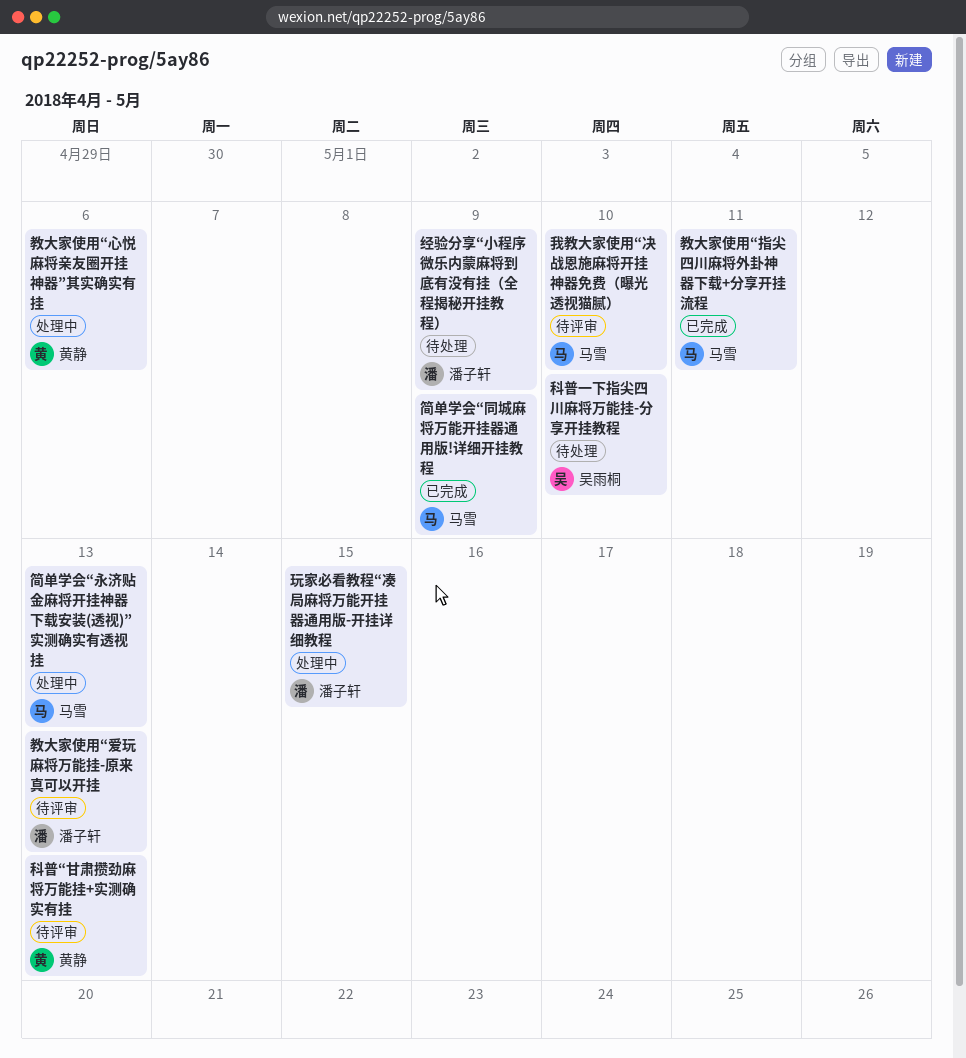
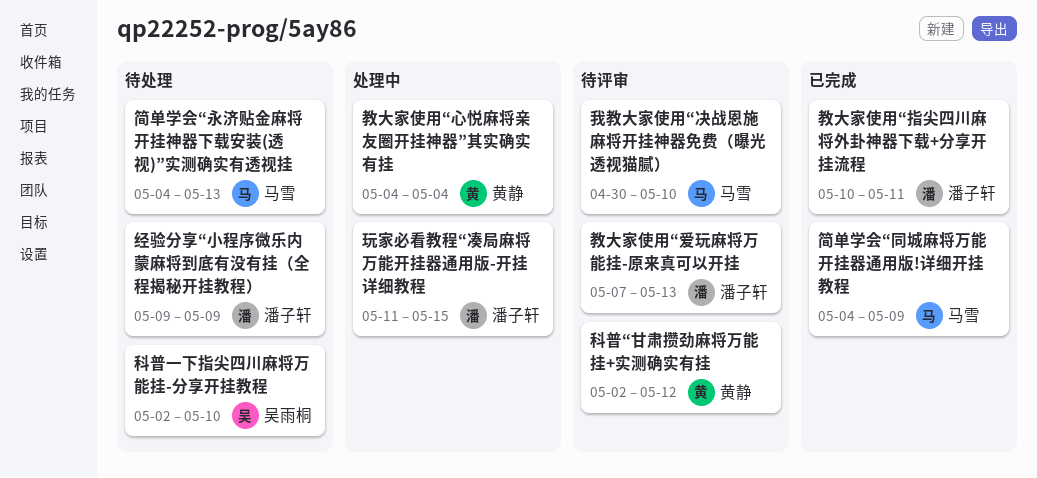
教大家使用“心悦麻将亲友圈开挂神器”其实确实有挂, due: May 6 -> May 4
教大家使用“指尖四川麻将外卦神器下载+分享开挂流程, owner: 马雪 -> 潘子轩
科普“甘肃攒劲麻将万能挂+实测确实有挂, due: May 13 -> May 12
简单学会“永济贴金麻将开挂神器下载安装(透视)”实测确实有透视挂, status: 处理中 -> 待处理

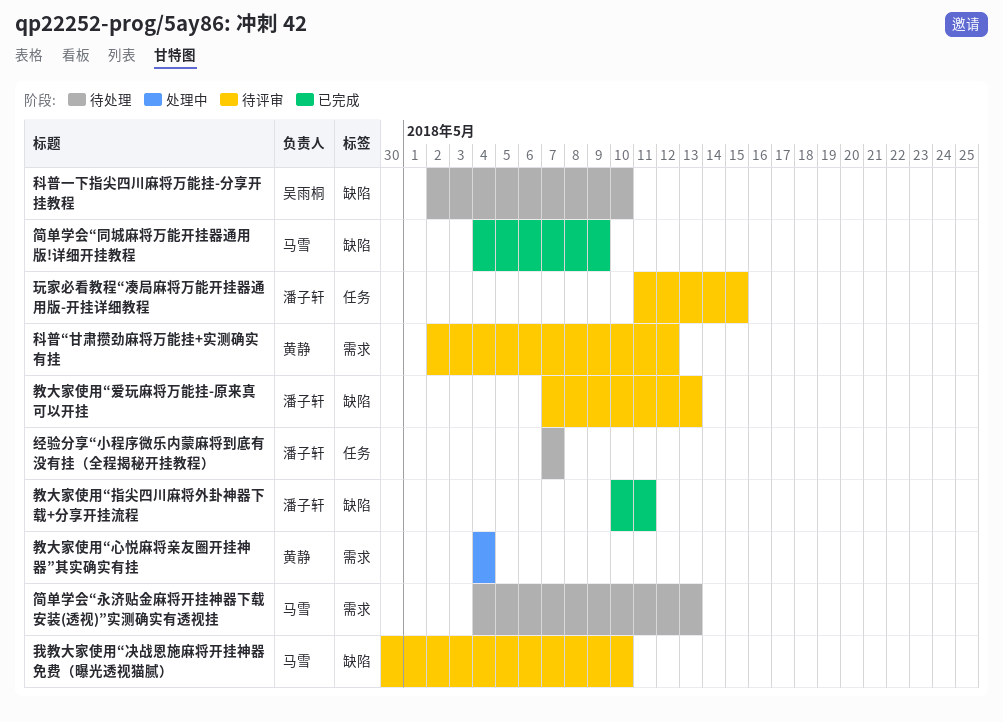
玩家必看教程“凑局麻将万能开挂器通用版-开挂详细教程, status: 处理中 -> 待评审
经验分享“小程序微乐内蒙麻将到底有没有挂（全程揭秘开挂教程）, start: May 9 -> May 7
经验分享“小程序微乐内蒙麻将到底有没有挂（全程揭秘开挂教程）, due: May 9 -> May 7

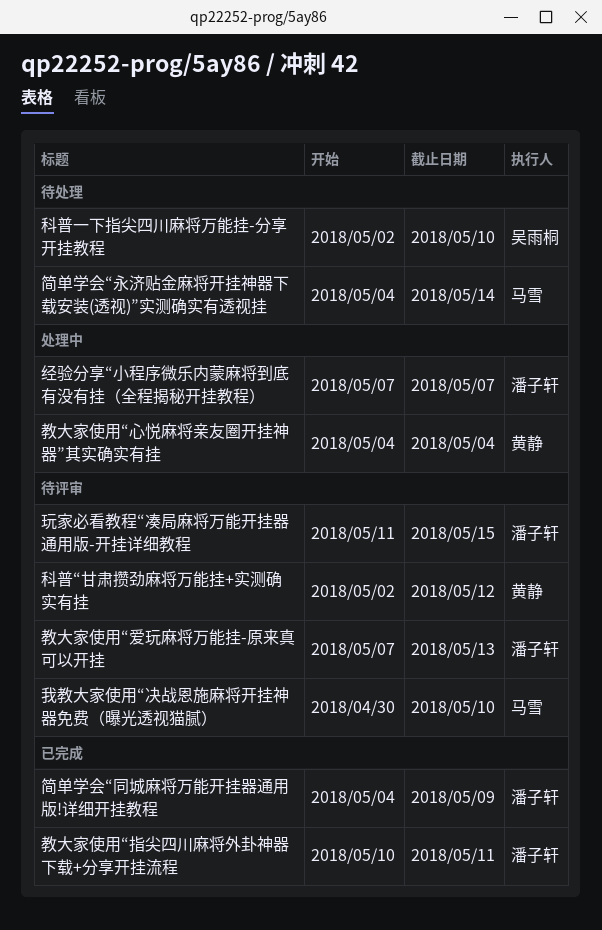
简单学会“同城麻将万能开挂器通用版!详细开挂教程, owner: 马雪 -> 潘子轩
简单学会“永济贴金麻将开挂神器下载安装(透视)”实测确实有透视挂, due: May 13 -> May 14
经验分享“小程序微乐内蒙麻将到底有没有挂（全程揭秘开挂教程）, status: 待处理 -> 处理中

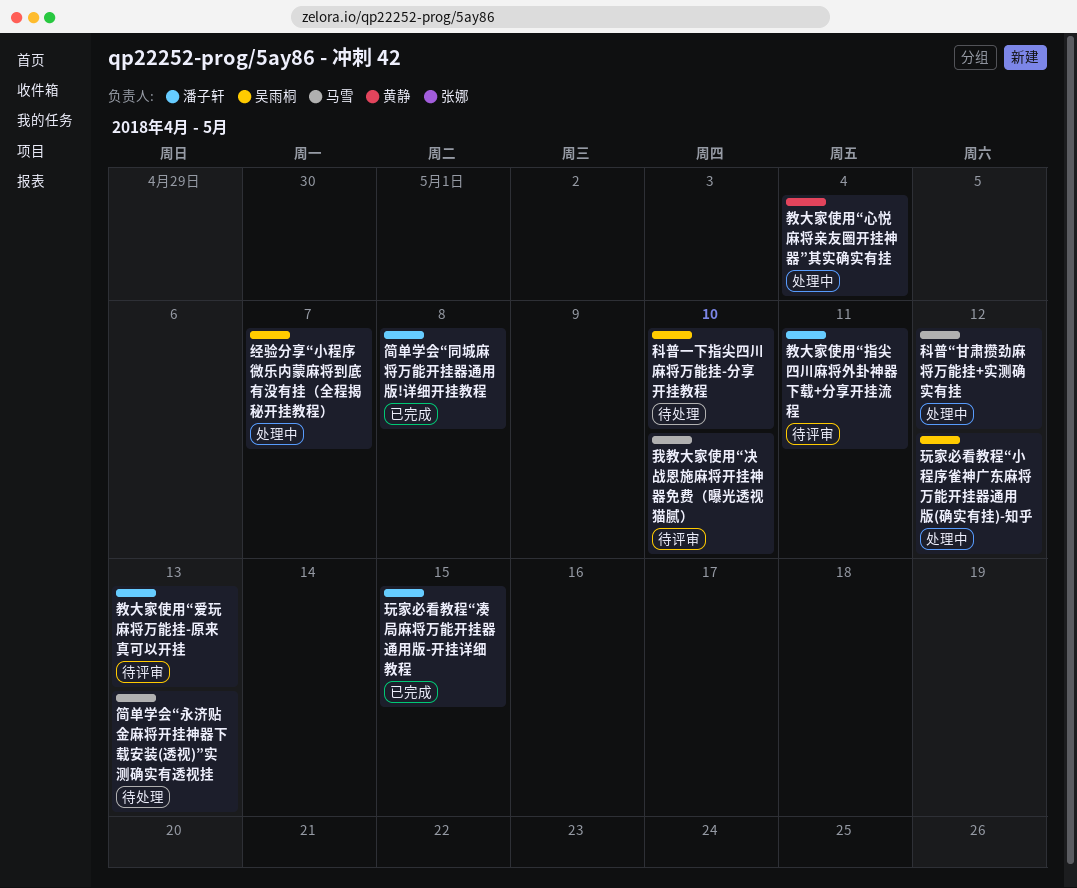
教大家使用“指尖四川麻将外卦神器下载+分享开挂流程, status: 已完成 -> 待评审
玩家必看教程“凑局麻将万能开挂器通用版-开挂详细教程, status: 待评审 -> 已完成
玩家必看教程“小程序雀神广东麻将万能开挂器通用版(确实有挂)-知乎: none -> present
科普“甘肃攒劲麻将万能挂+实测确实有挂, status: 待评审 -> 处理中
科普“甘肃攒劲麻将万能挂+实测确实有挂, owner: 黄静 -> 马雪
简单学会“同城麻将万能开挂器通用版!详细开挂教程, due: May 9 -> May 8
简单学会“永济贴金麻将开挂神器下载安装(透视)”实测确实有透视挂, due: May 14 -> May 13
经验分享“小程序微乐内蒙麻将到底有没有挂（全程揭秘开挂教程）, owner: 潘子轩 -> 吴雨桐

